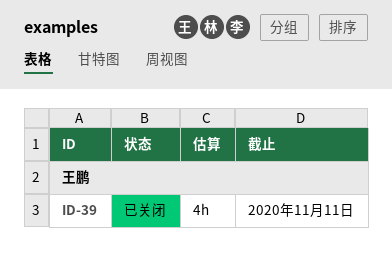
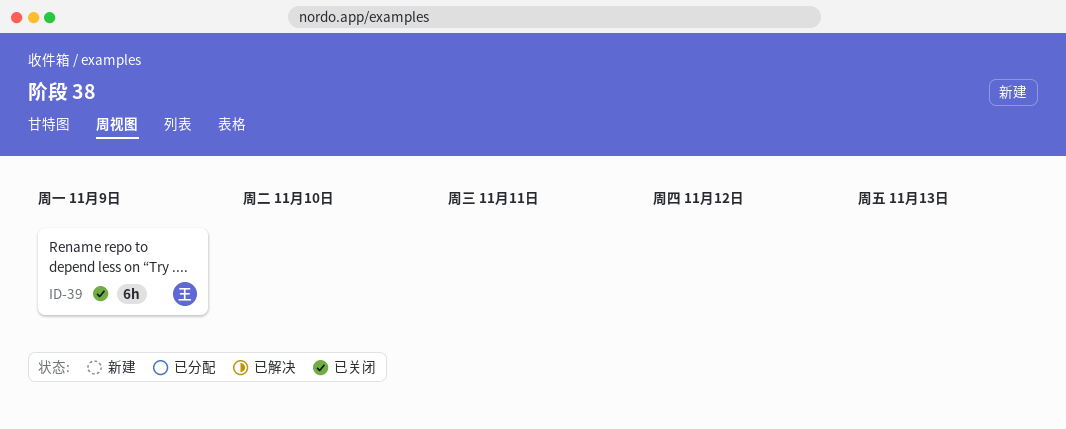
ID-39, estimate: 4h -> 6h
ID-39, due: Nov 11 -> Nov 9

